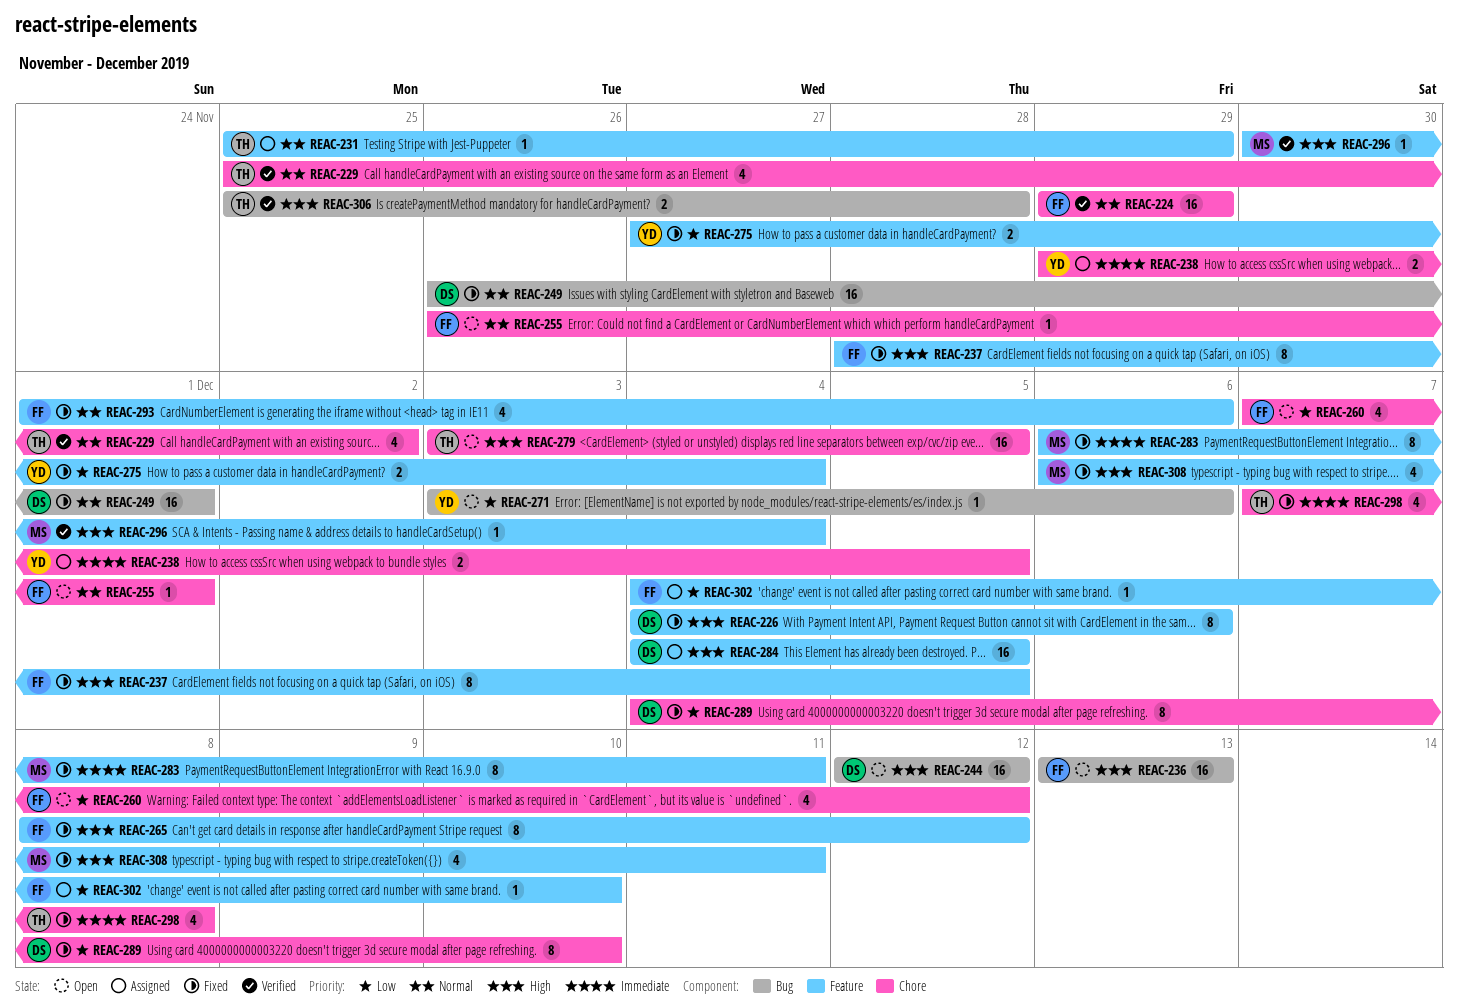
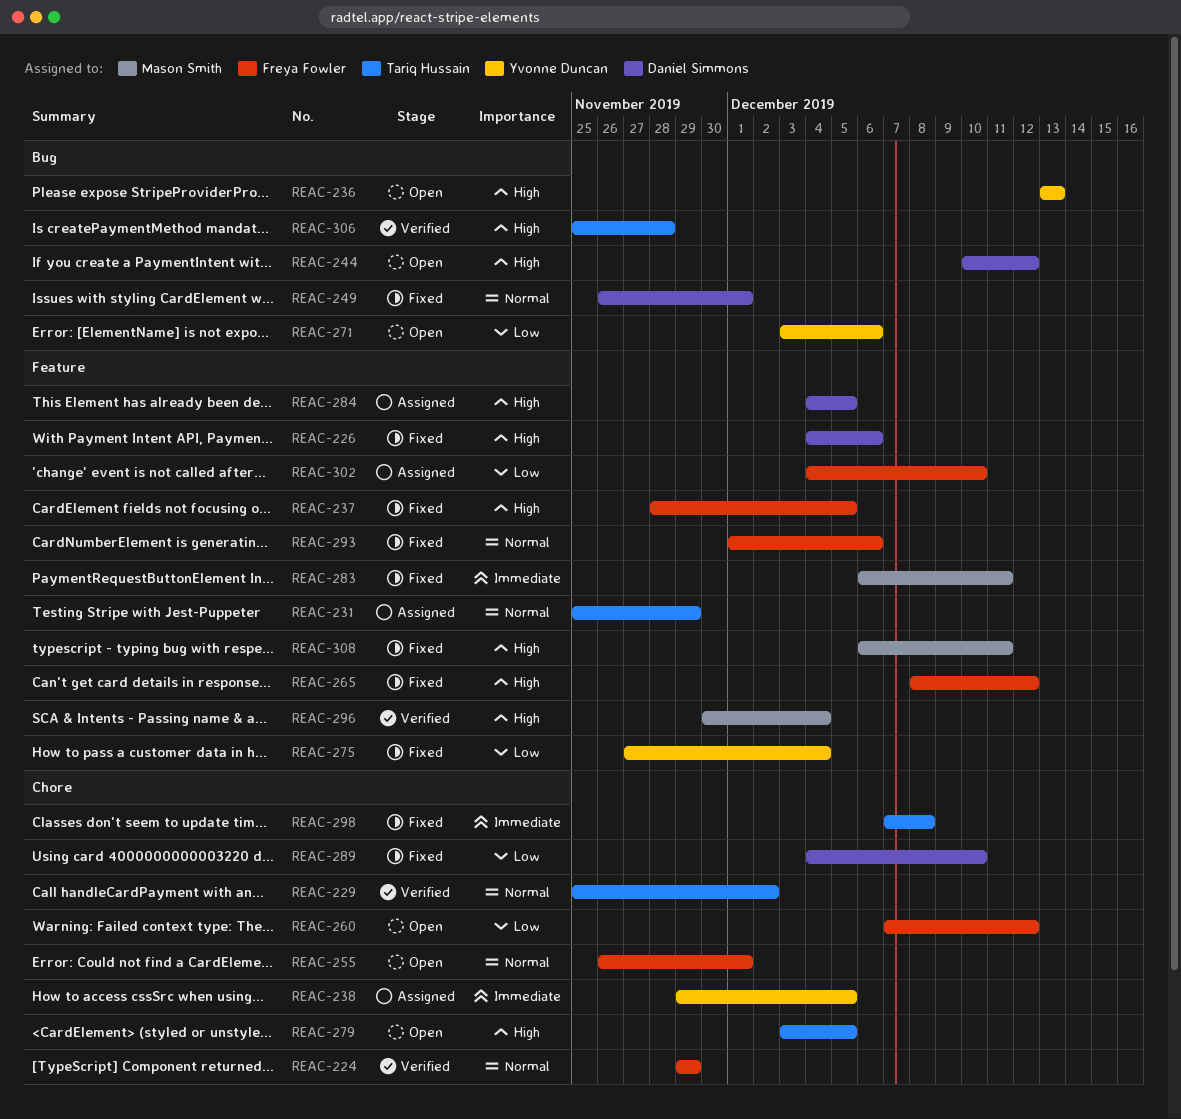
REAC-236, owner: Freya Fowler -> Yvonne Duncan
REAC-244, start: Dec 12 -> Dec 10

